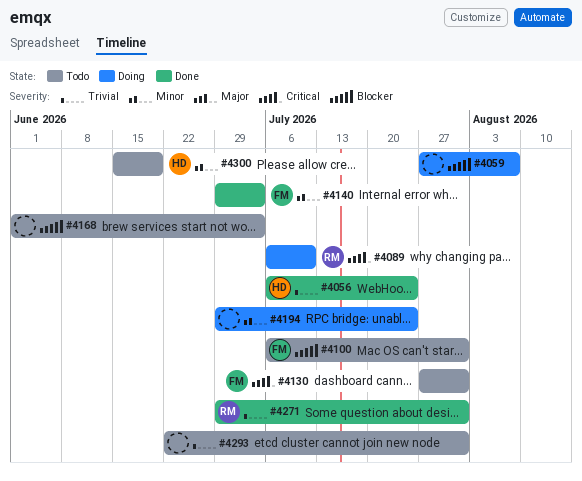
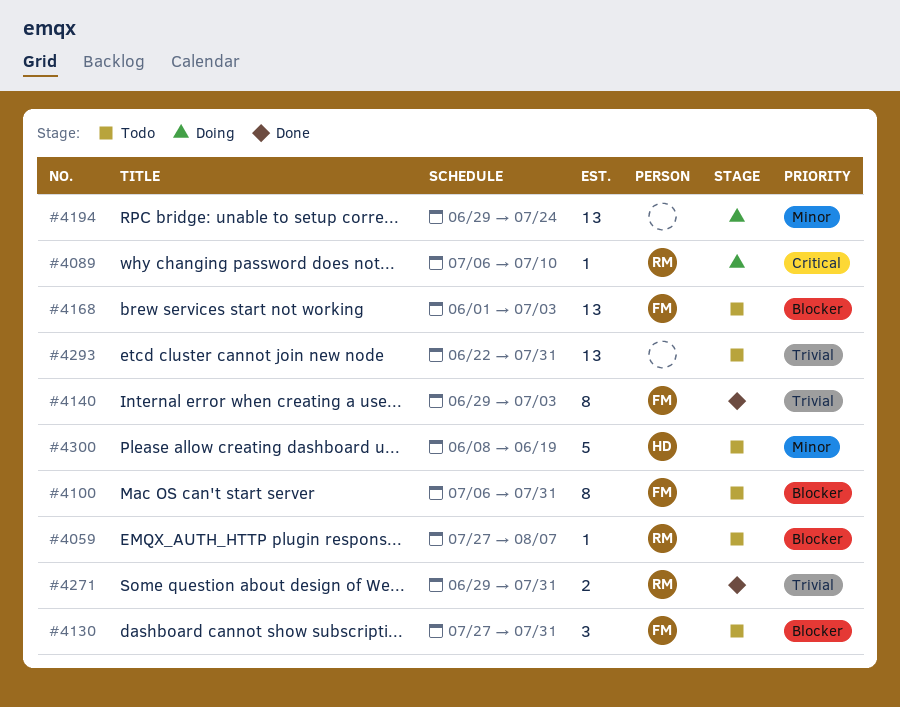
#4056: present -> none
#4059, status: Doing -> Todo
#4059, owner: none -> RM
#4130, priority: Critical -> Blocker
#4140, priority: Minor -> Trivial
#4168, owner: none -> FM
#4300, start: Jun 15 -> Jun 8

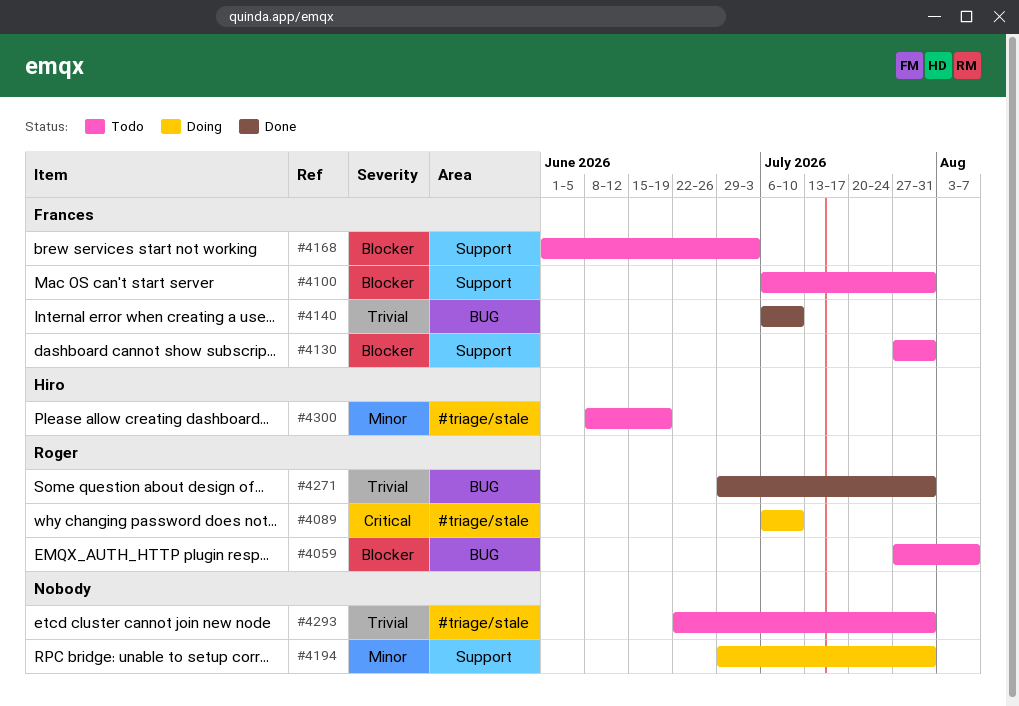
#4140, start: Jun 29 -> Jul 6
#4140, due: Jul 3 -> Jul 10
#4194, due: Jul 24 -> Jul 31

